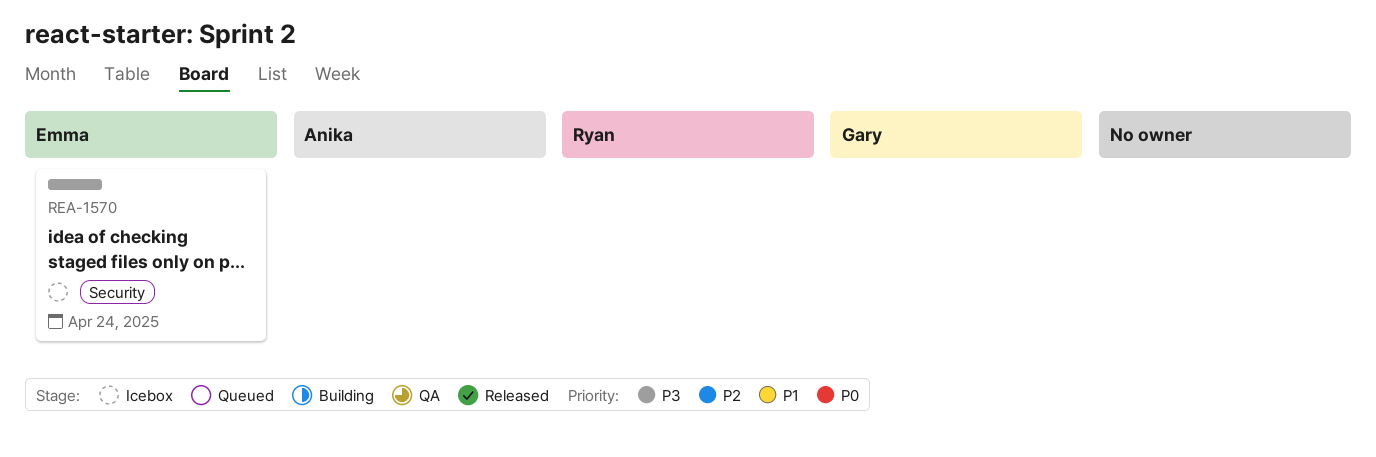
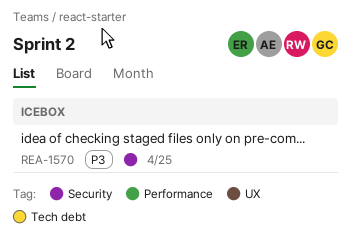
REA-1570, due: Apr 24 -> Apr 25

